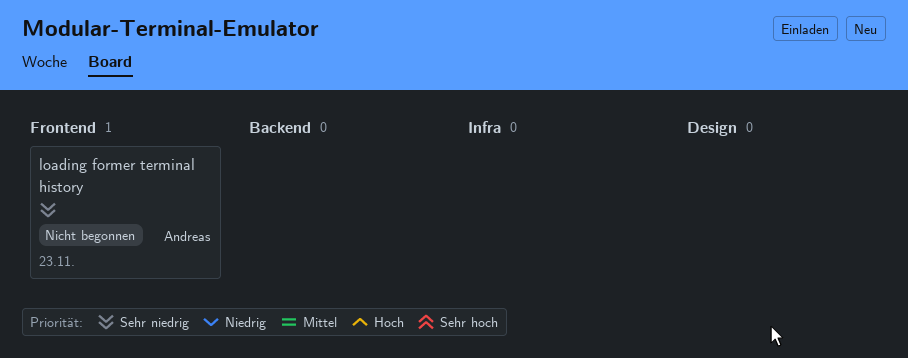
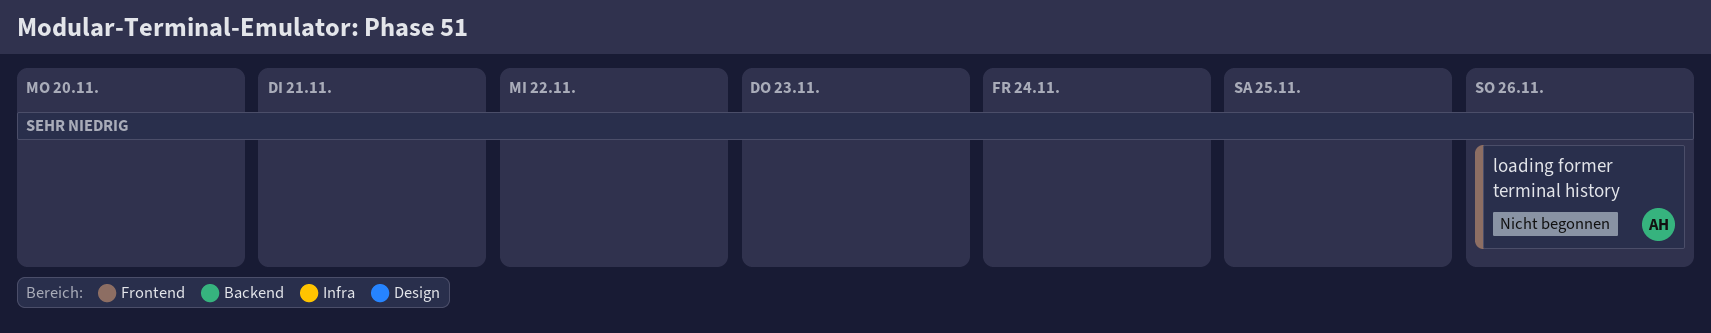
loading former terminal history, due: Nov 23 -> Nov 26

